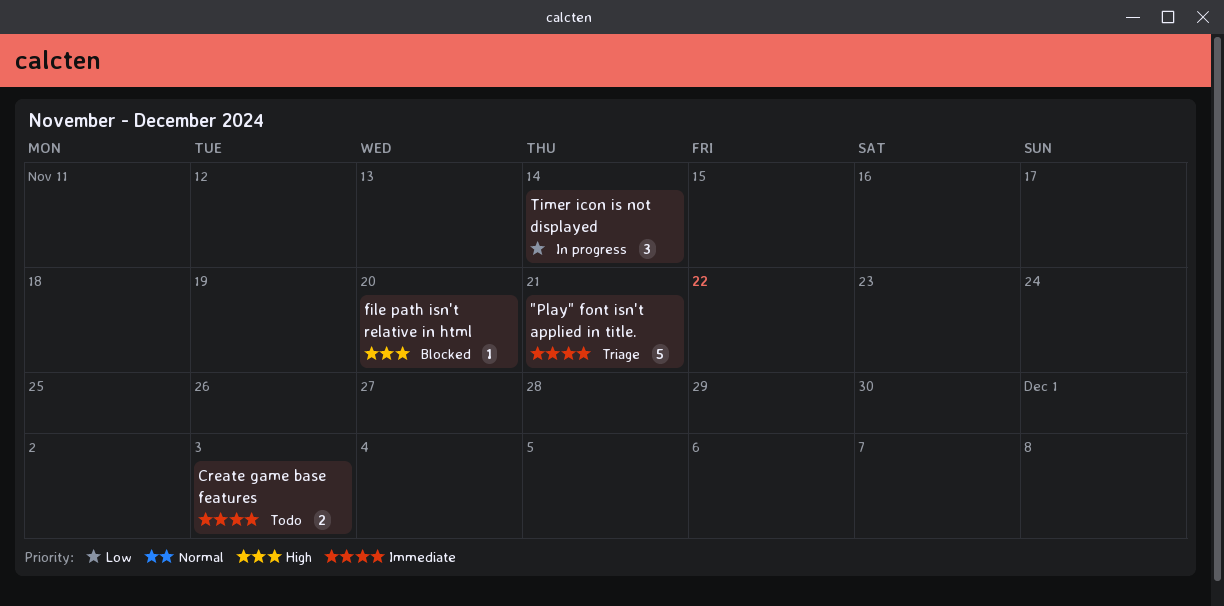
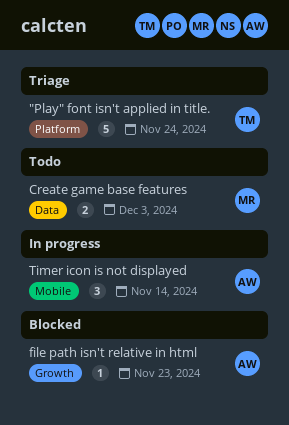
"Play" font isn't applied in title., due: Nov 21 -> Nov 24
file path isn't relative in html, due: Nov 20 -> Nov 23

